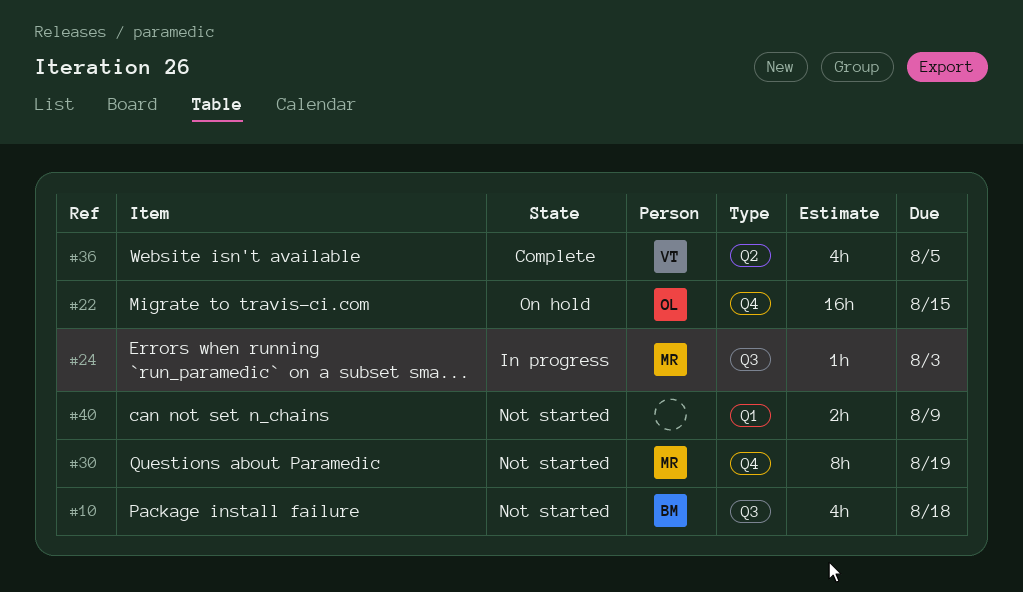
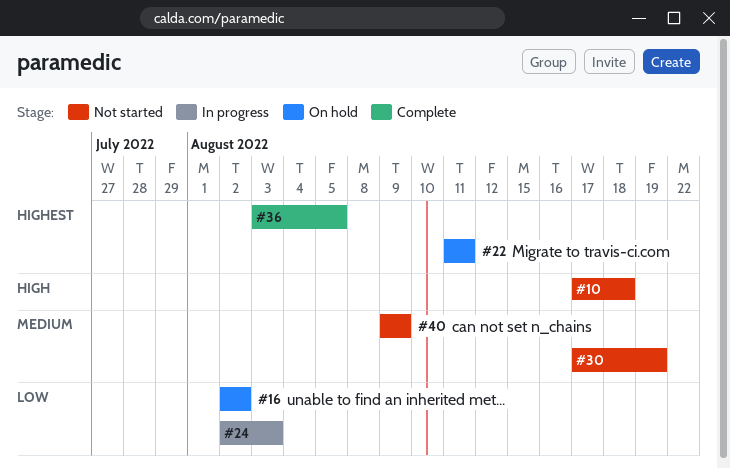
#16: none -> present
#22, due: Aug 15 -> Aug 11

